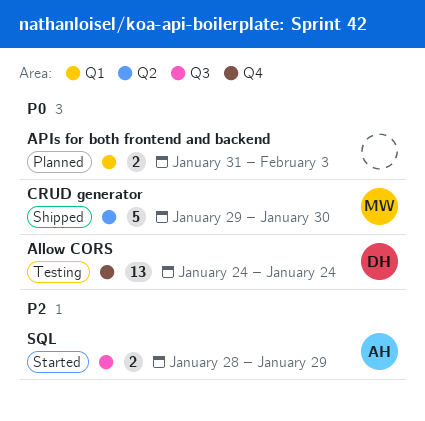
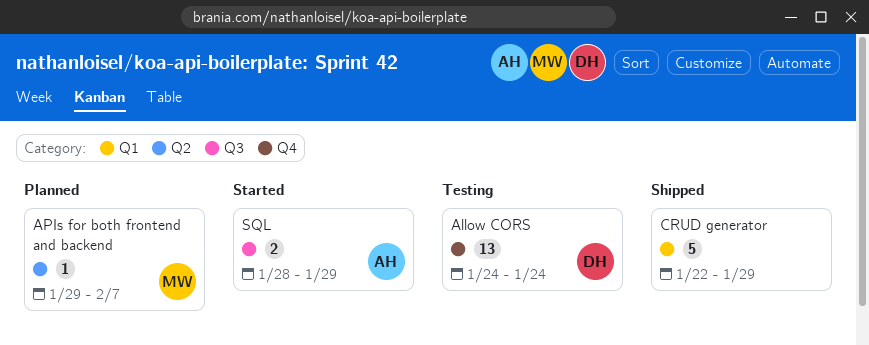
APIs for both frontend and backend, owner: none -> MW
APIs for both frontend and backend, label: Q1 -> Q2
APIs for both frontend and backend, estimate: 2 -> 1
APIs for both frontend and backend, start: Jan 31 -> Jan 29
APIs for both frontend and backend, due: Feb 3 -> Feb 7
CRUD generator, owner: MW -> none
CRUD generator, label: Q2 -> Q1
CRUD generator, start: Jan 29 -> Jan 22
CRUD generator, due: Jan 30 -> Jan 29

